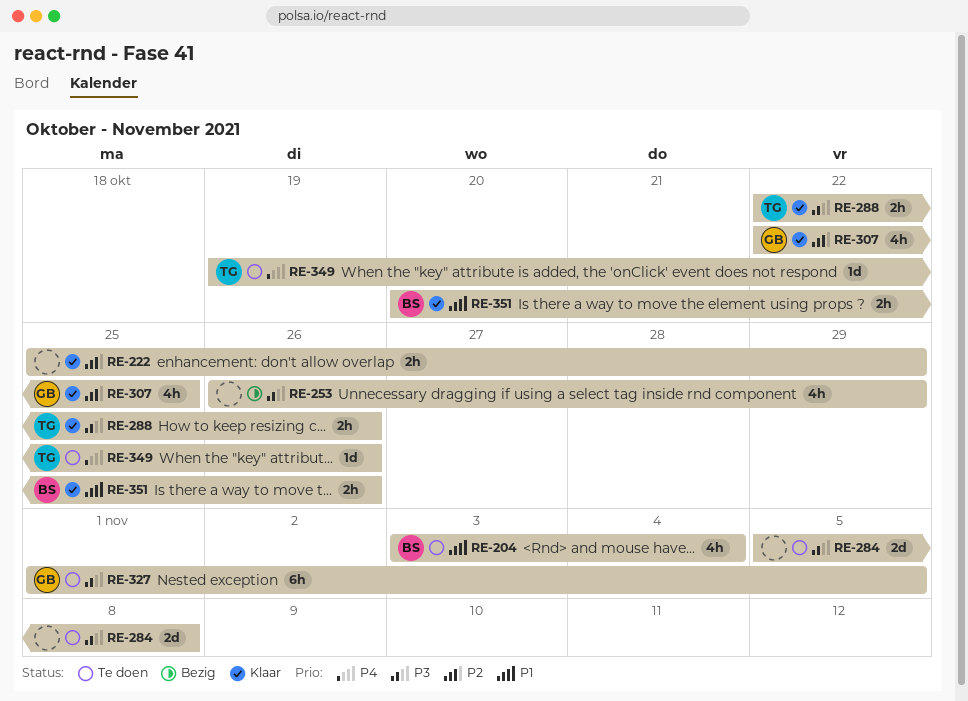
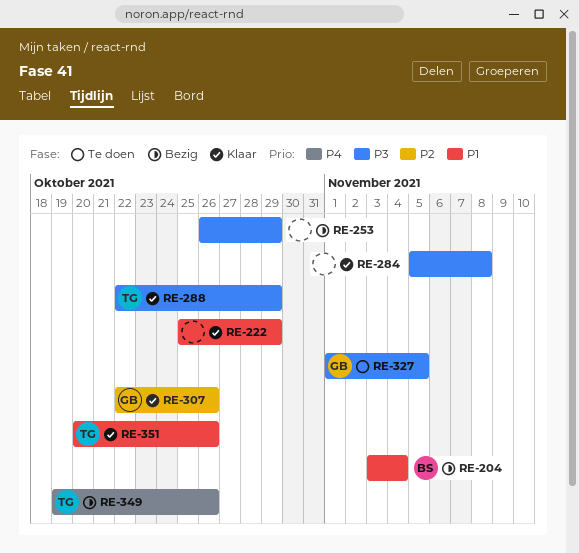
RE-204, status: Te doen -> Bezig
RE-222, priority: P2 -> P1
RE-284, status: Te doen -> Klaar
RE-288, due: Oct 26 -> Oct 29
RE-307, due: Oct 25 -> Oct 26
RE-349, status: Te doen -> Bezig
RE-351, owner: BS -> TG

